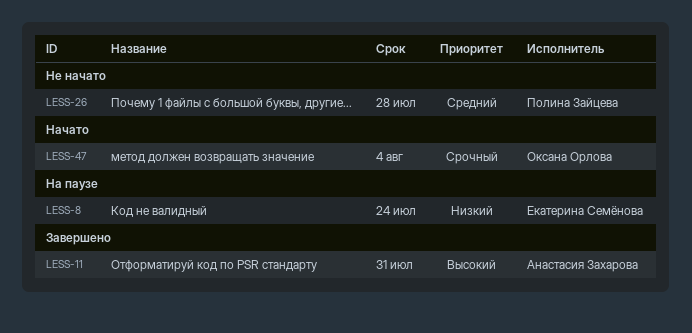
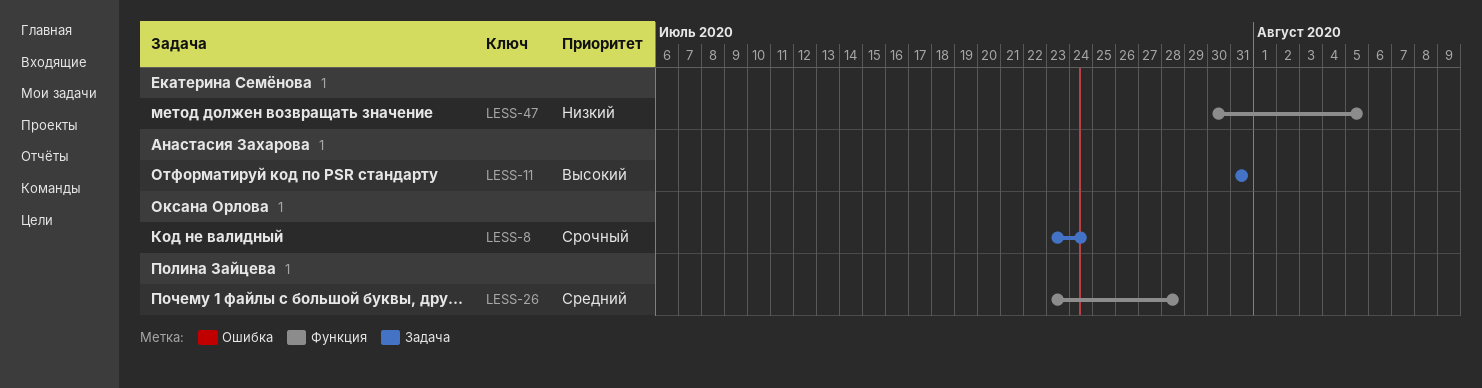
LESS-8, owner: Екатерина Семёнова -> Оксана Орлова
LESS-8, priority: Низкий -> Срочный
LESS-47, owner: Оксана Орлова -> Екатерина Семёнова
LESS-47, priority: Срочный -> Низкий
LESS-47, due: Aug 4 -> Aug 5

